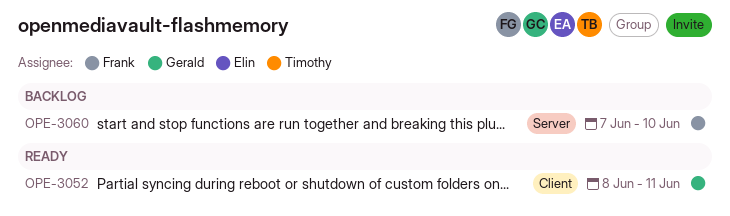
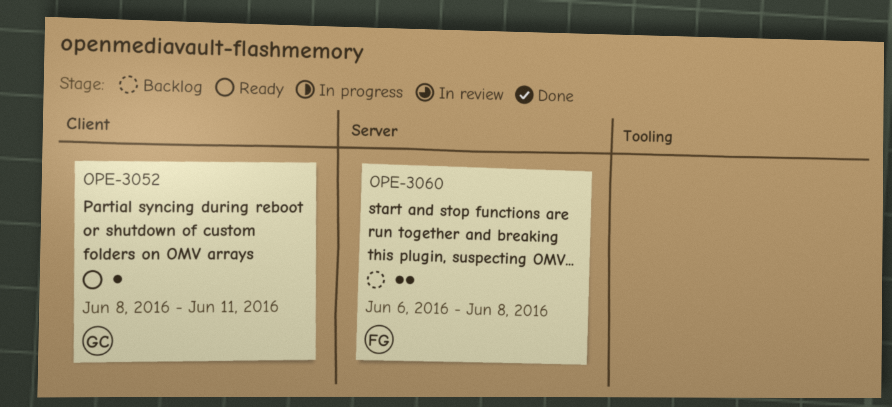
OPE-3060, start: Jun 7 -> Jun 6
OPE-3060, due: Jun 10 -> Jun 8

